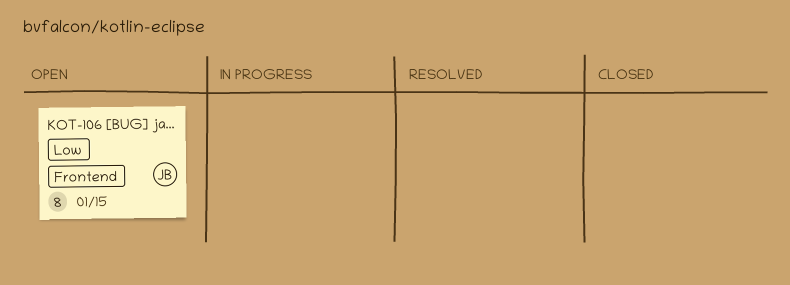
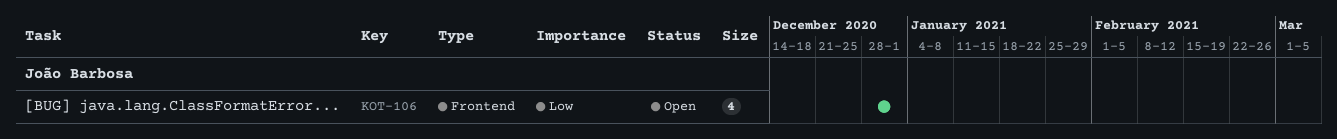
KOT-106, estimate: 8 -> 4
KOT-106, due: Jan 15 -> Jan 1

